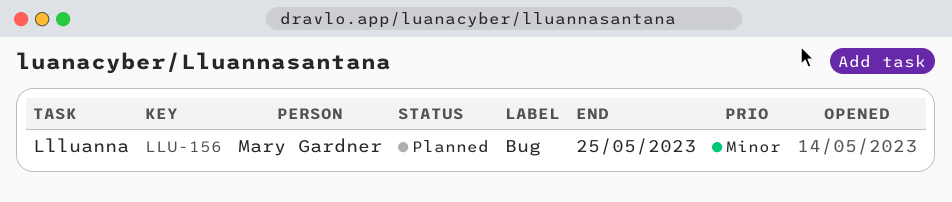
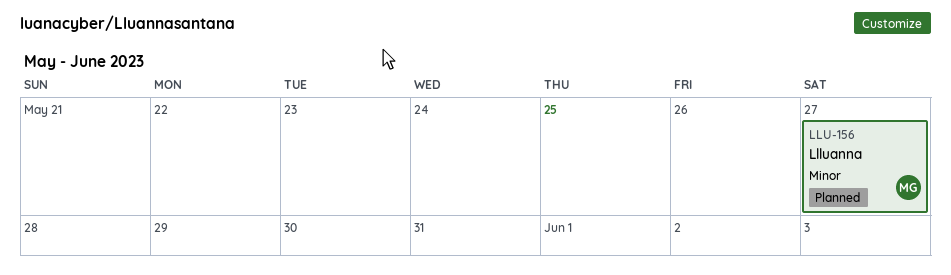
LLU-156, due: May 25 -> May 27

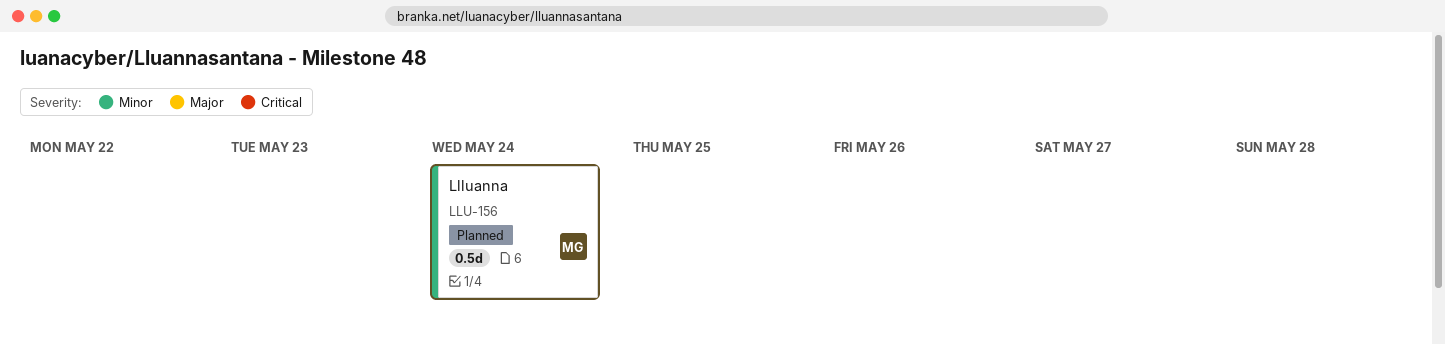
LLU-156, due: May 27 -> May 24

